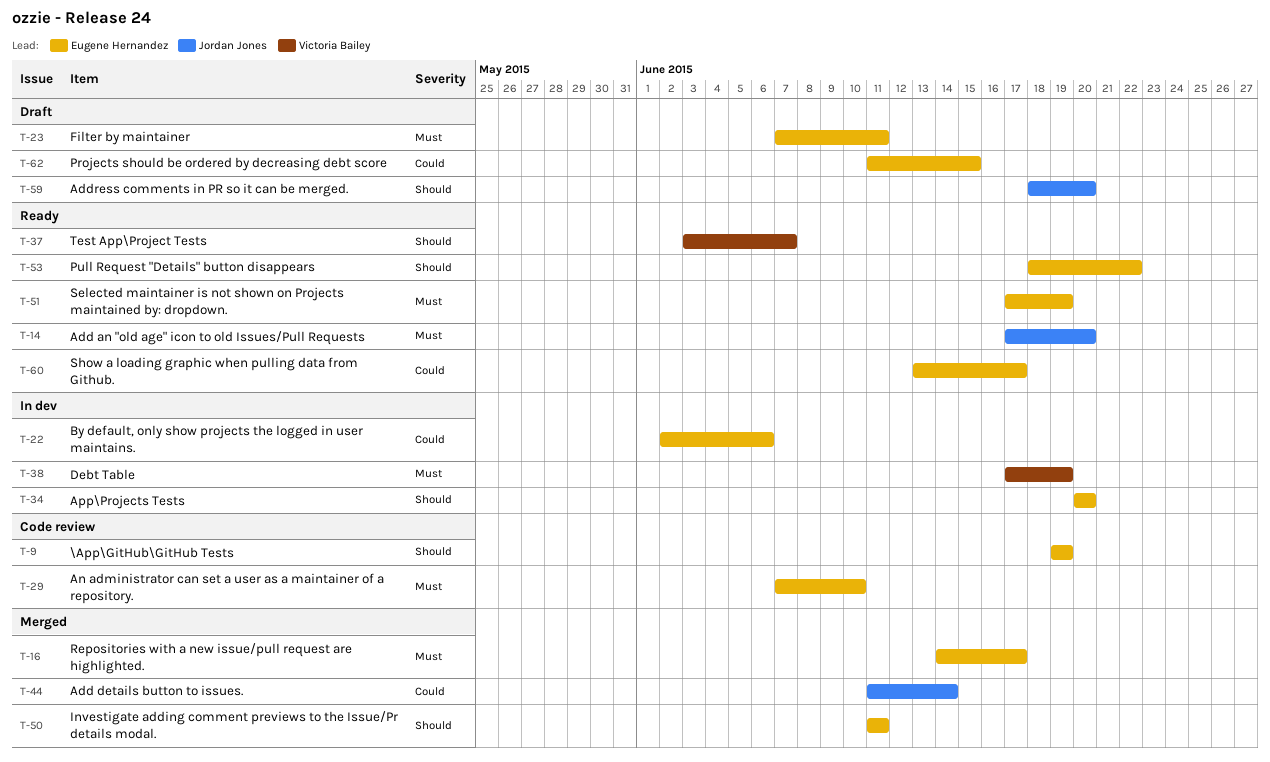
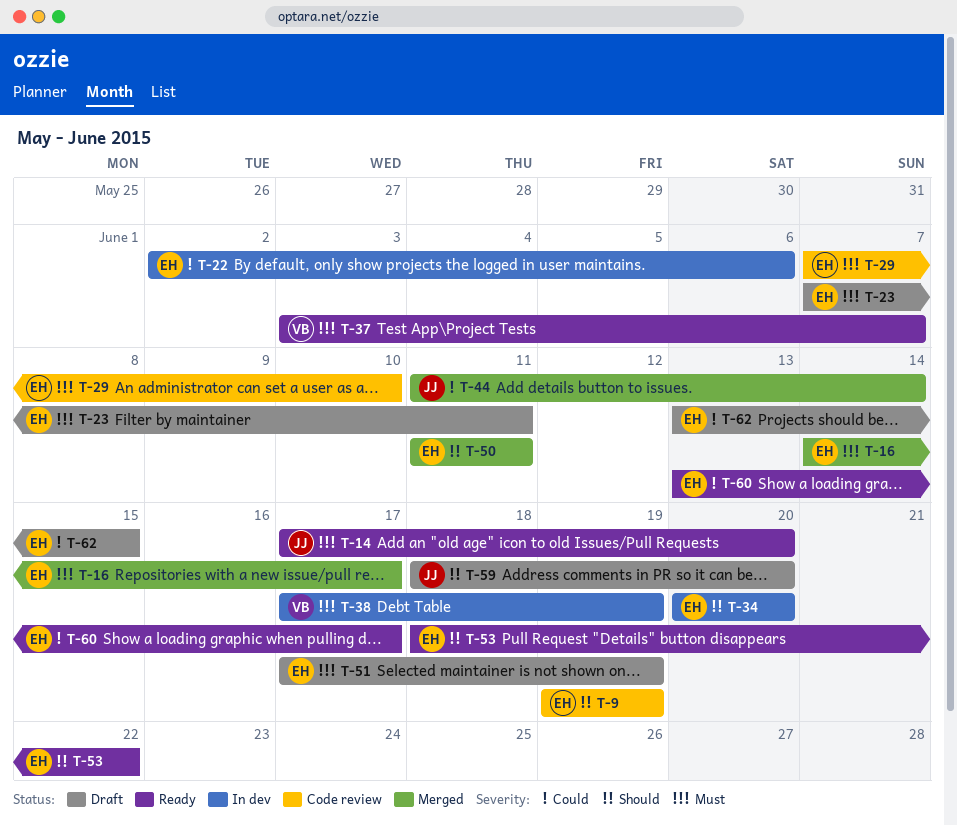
T-37, priority: Should -> Must
T-51, status: Ready -> Draft
T-62, start: Jun 11 -> Jun 13

